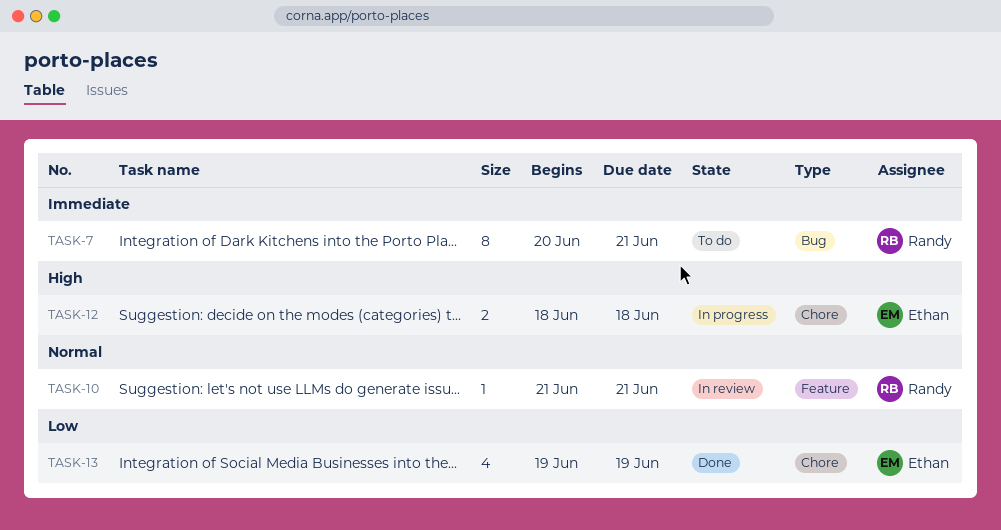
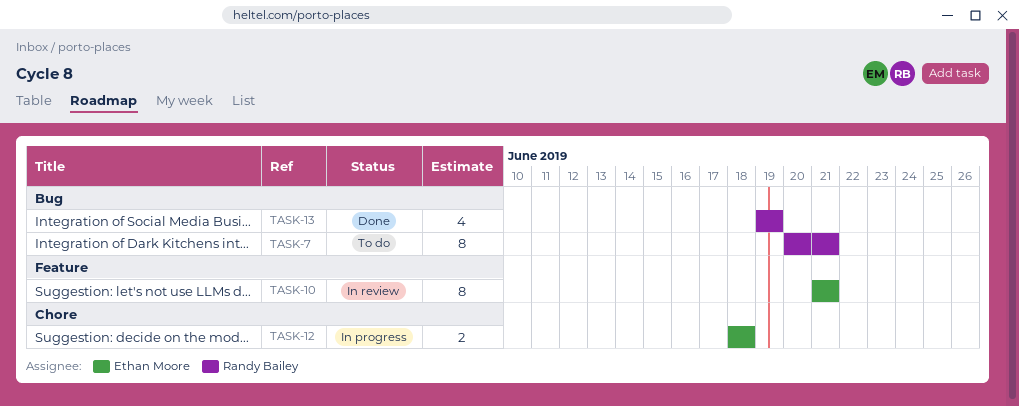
TASK-10, owner: Randy Bailey -> Ethan Moore
TASK-10, estimate: 1 -> 8
TASK-13, owner: Ethan Moore -> Randy Bailey
TASK-13, label: Chore -> Bug

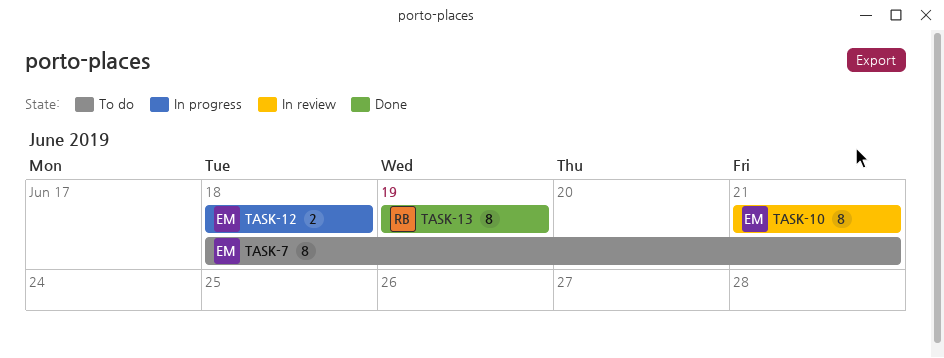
TASK-7, owner: Randy Bailey -> Ethan Moore
TASK-7, start: Jun 20 -> Jun 18
TASK-13, estimate: 4 -> 8

